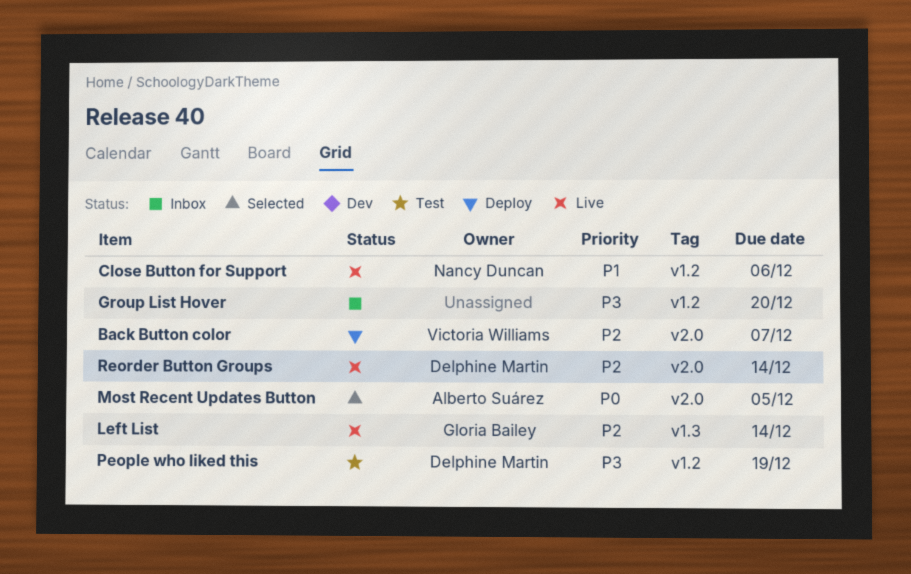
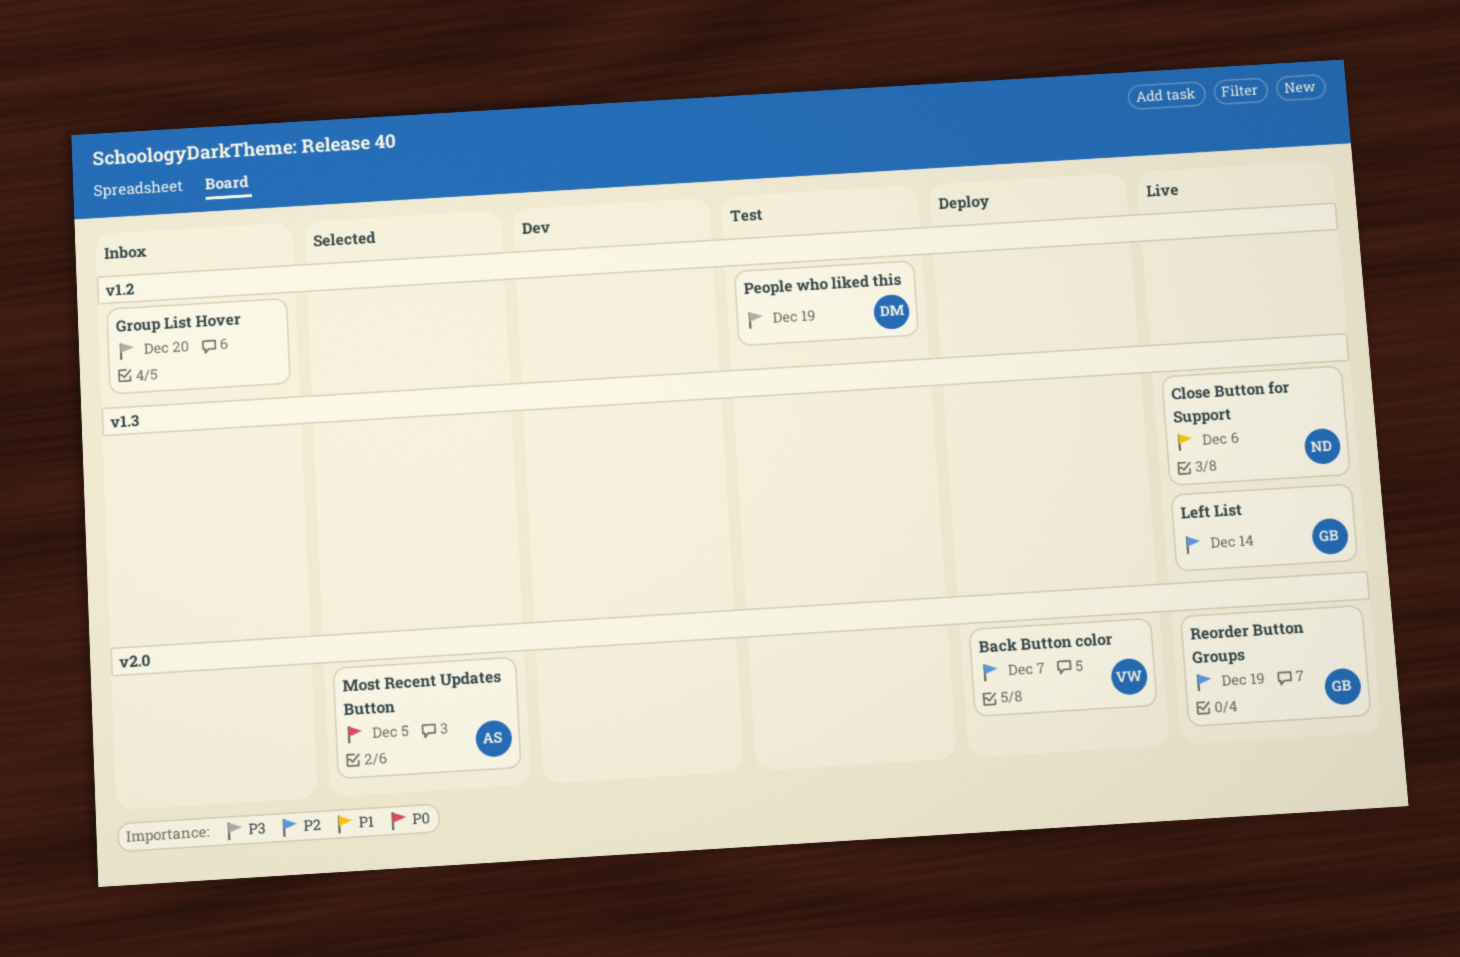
Close Button for Support, label: v1.2 -> v1.3
Reorder Button Groups, owner: Delphine Martin -> Gloria Bailey
Reorder Button Groups, due: Dec 14 -> Dec 19

